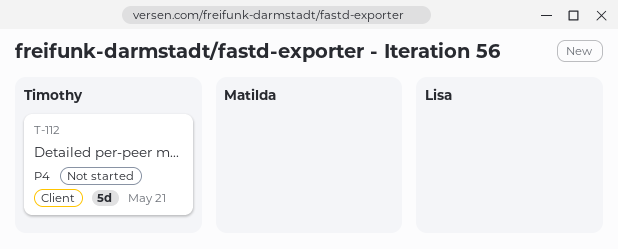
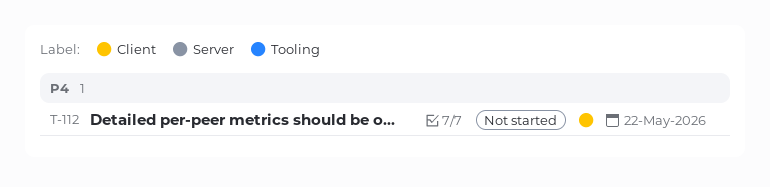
T-112, due: May 21 -> May 22

